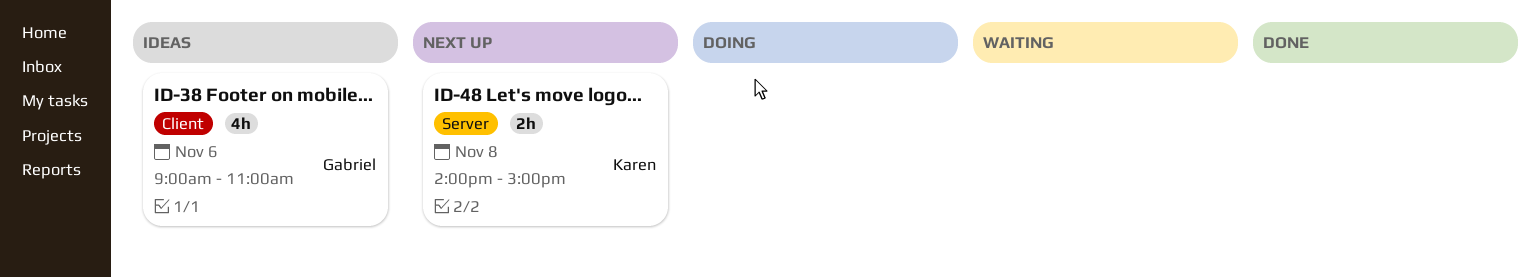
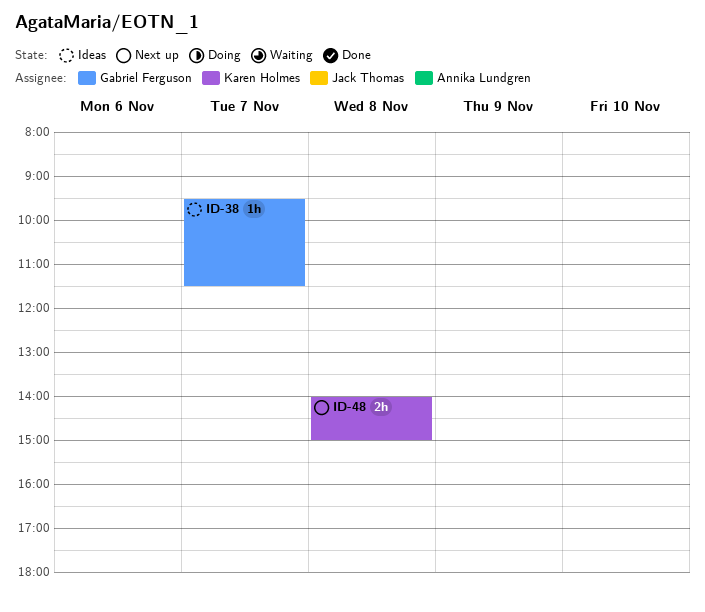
ID-38, estimate: 4h -> 1h
ID-38, day: Nov 6 -> Nov 7
ID-38, begins: 09:00 -> 09:30
ID-38, ends: 11:00 -> 11:30

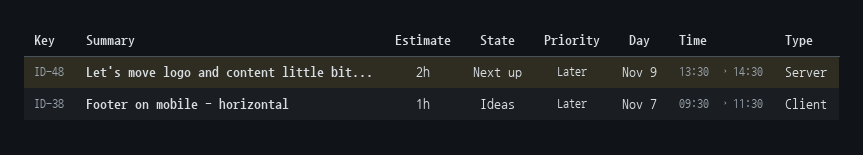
ID-48, day: Nov 8 -> Nov 9
ID-48, begins: 14:00 -> 13:30
ID-48, ends: 15:00 -> 14:30

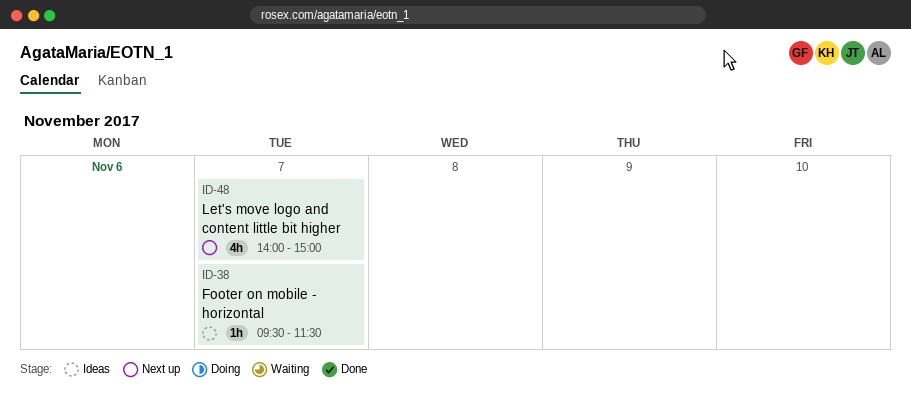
ID-48, estimate: 2h -> 4h
ID-48, day: Nov 9 -> Nov 7
ID-48, begins: 13:30 -> 14:00
ID-48, ends: 14:30 -> 15:00

